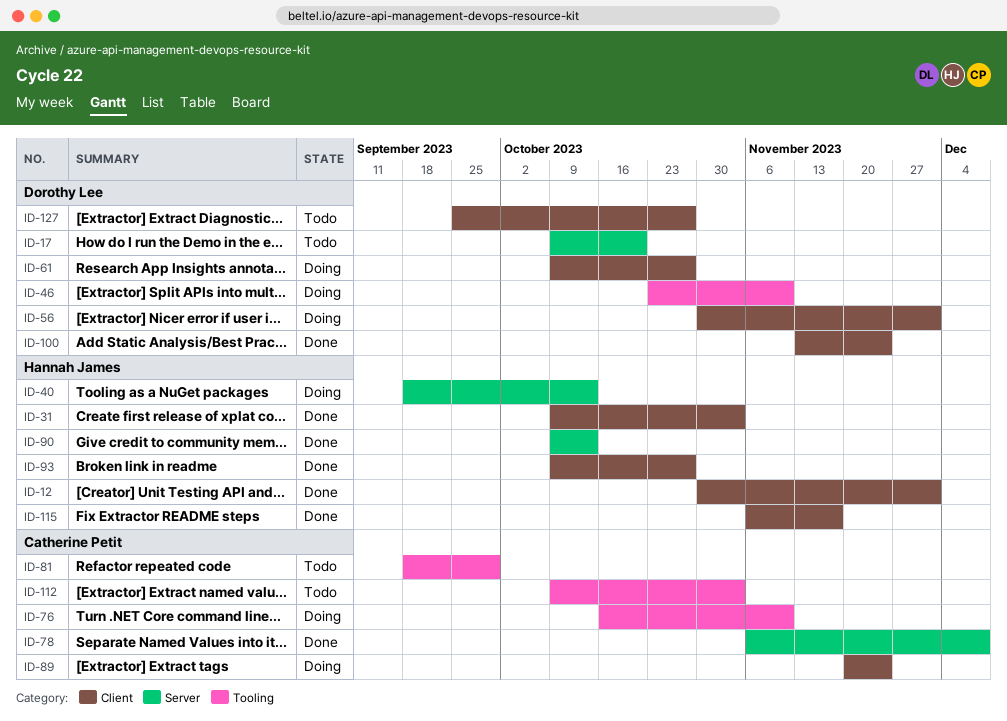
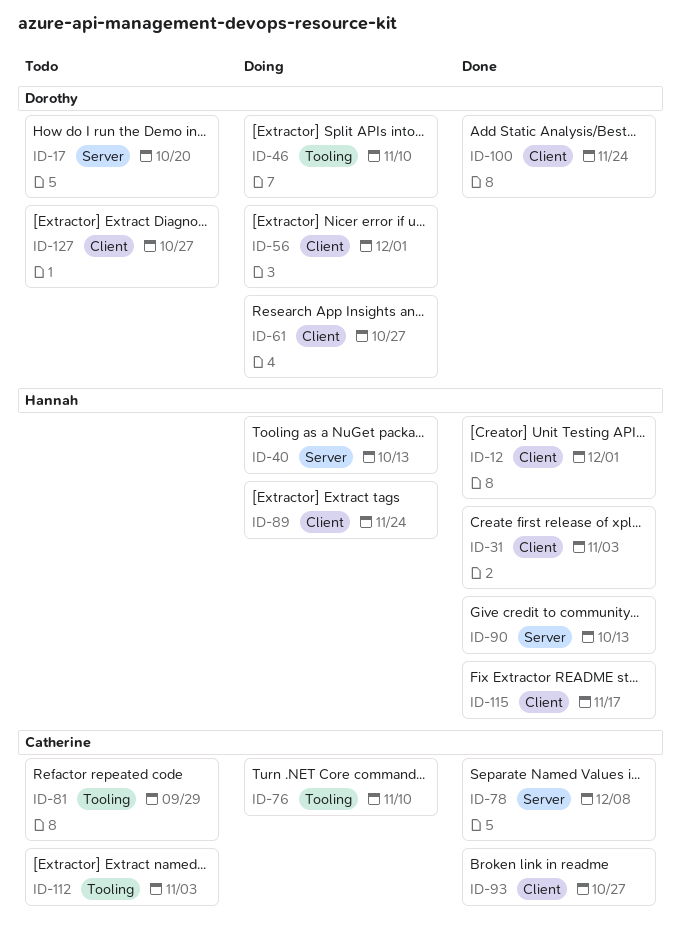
ID-89, owner: Catherine Petit -> Hannah James
ID-93, owner: Hannah James -> Catherine Petit

